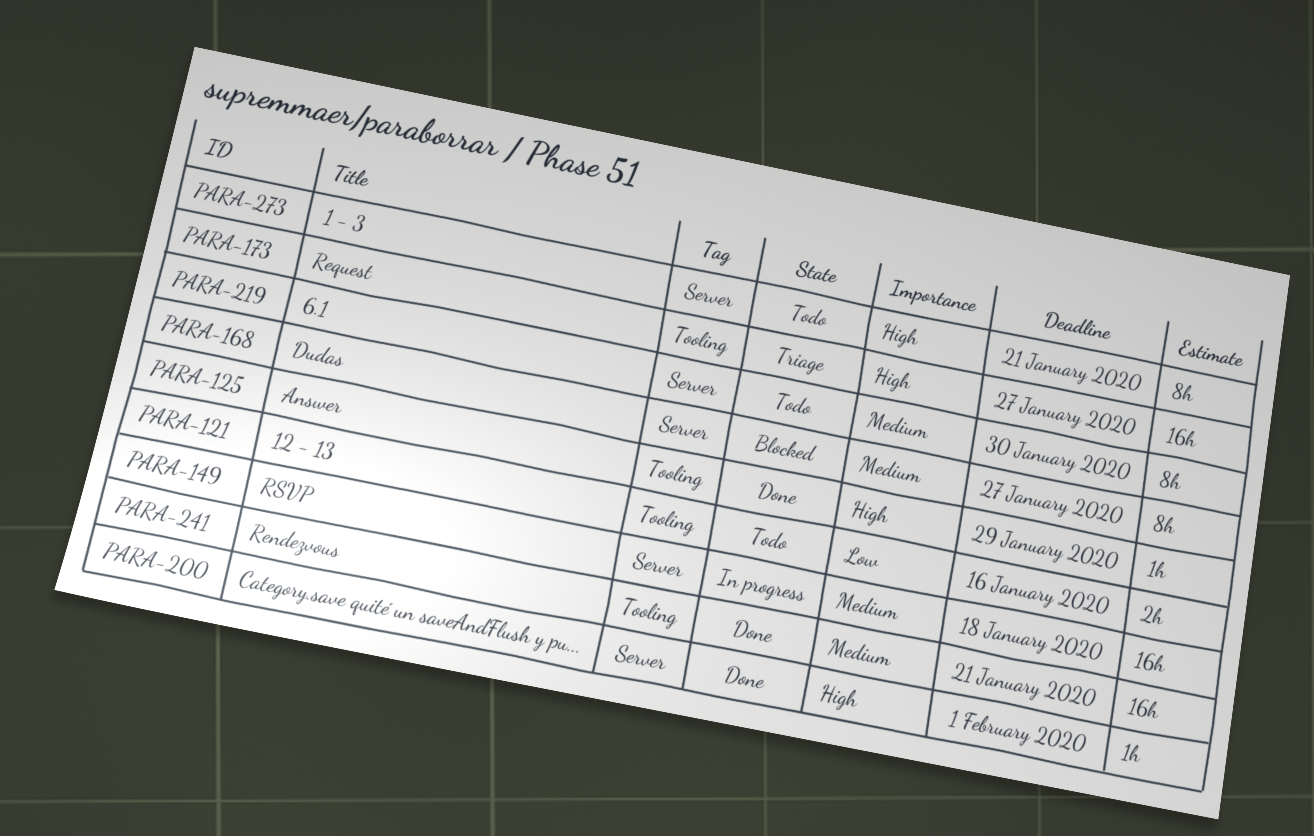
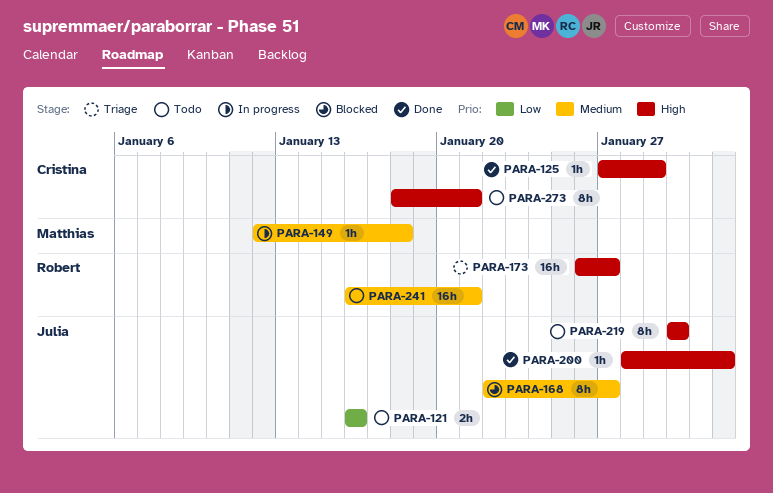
PARA-149, estimate: 16h -> 1h
PARA-219, priority: Medium -> High
PARA-241, status: Done -> Todo

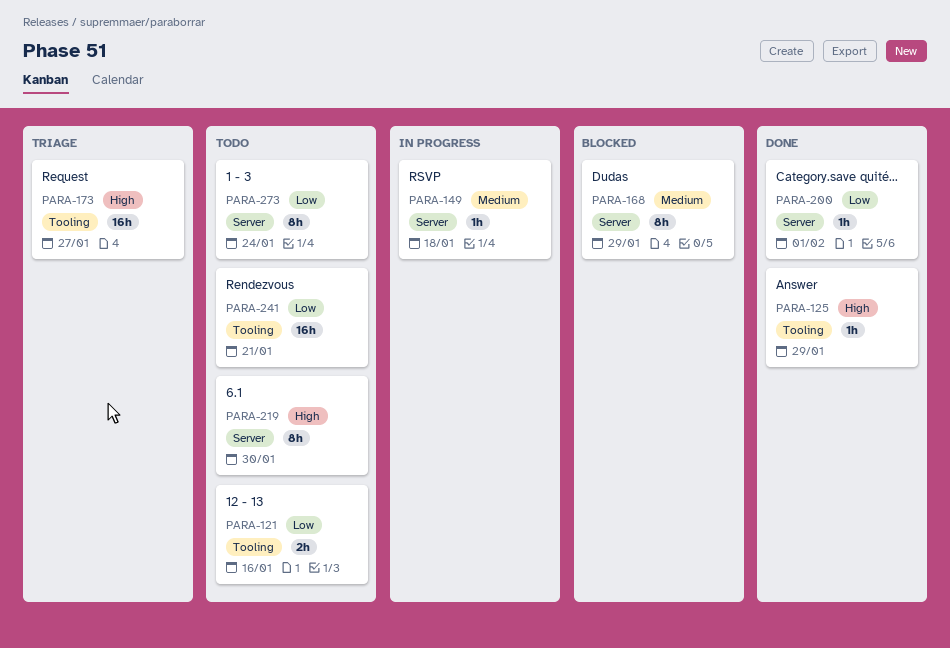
PARA-168, due: Jan 27 -> Jan 29
PARA-200, priority: High -> Low
PARA-241, priority: Medium -> Low
PARA-273, priority: High -> Low
PARA-273, due: Jan 21 -> Jan 24

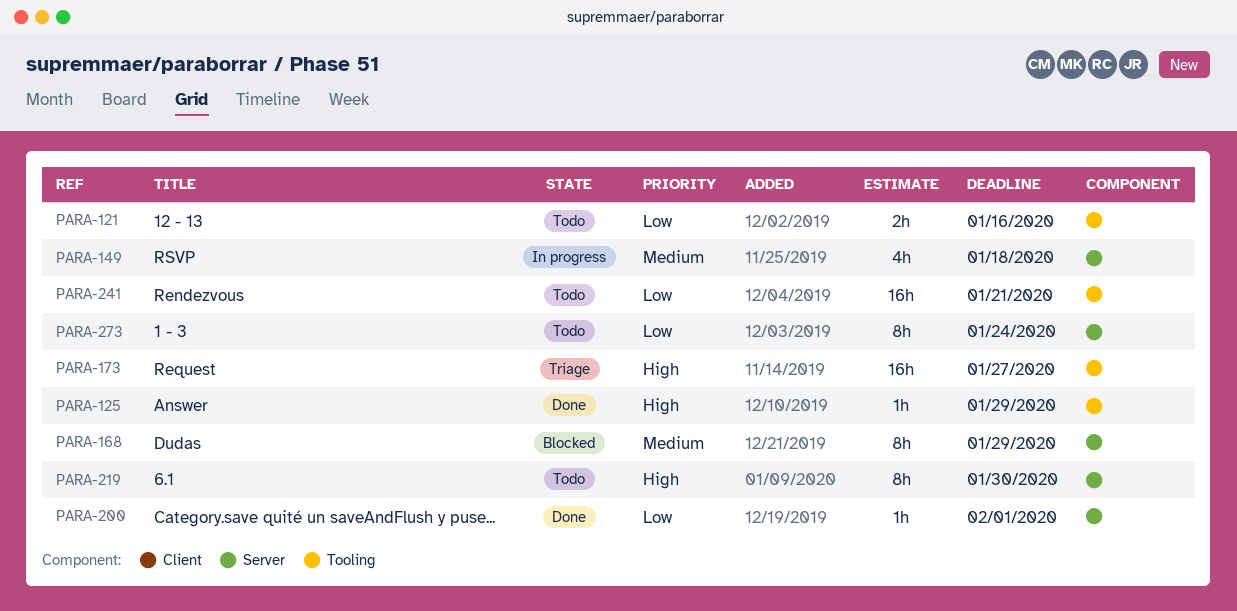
PARA-149, estimate: 1h -> 4h

